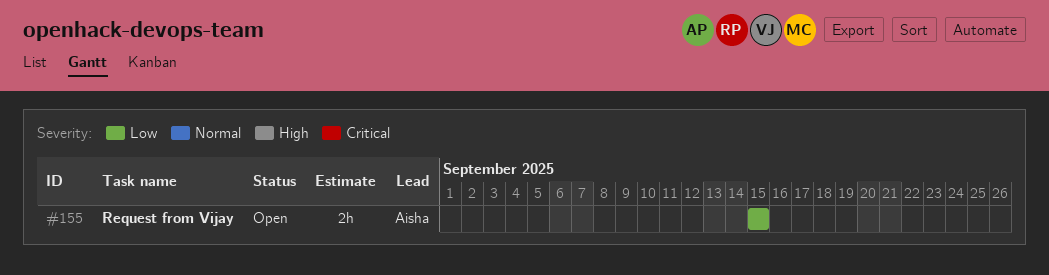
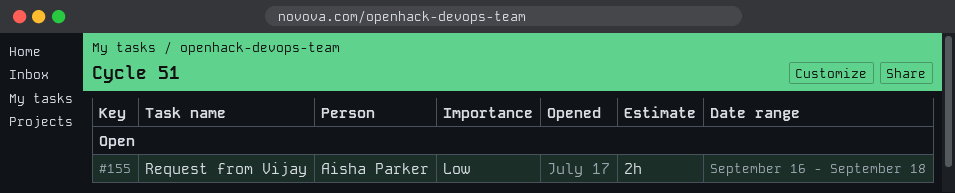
#155, start: Sep 15 -> Sep 16
#155, due: Sep 15 -> Sep 18

